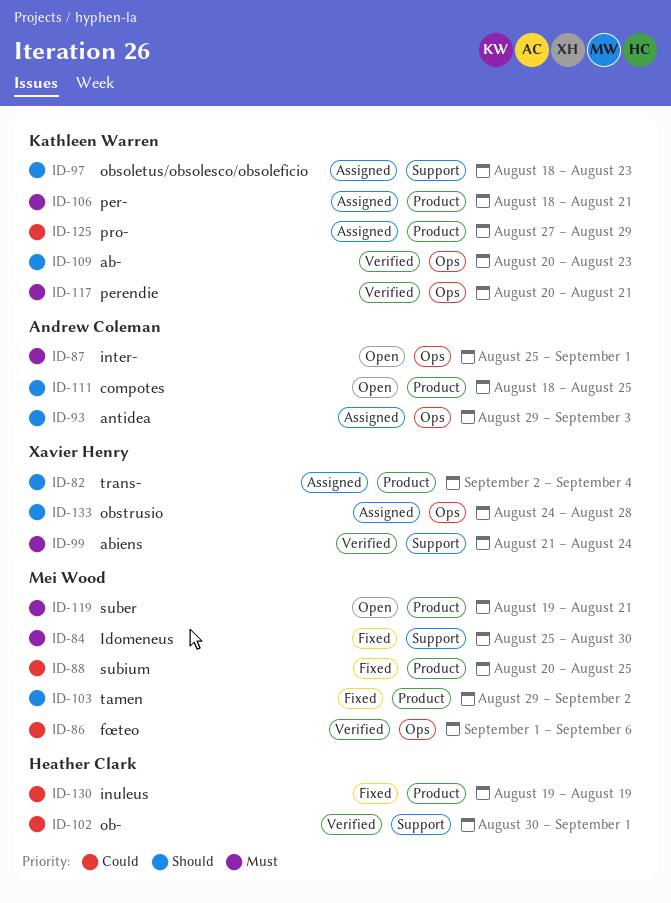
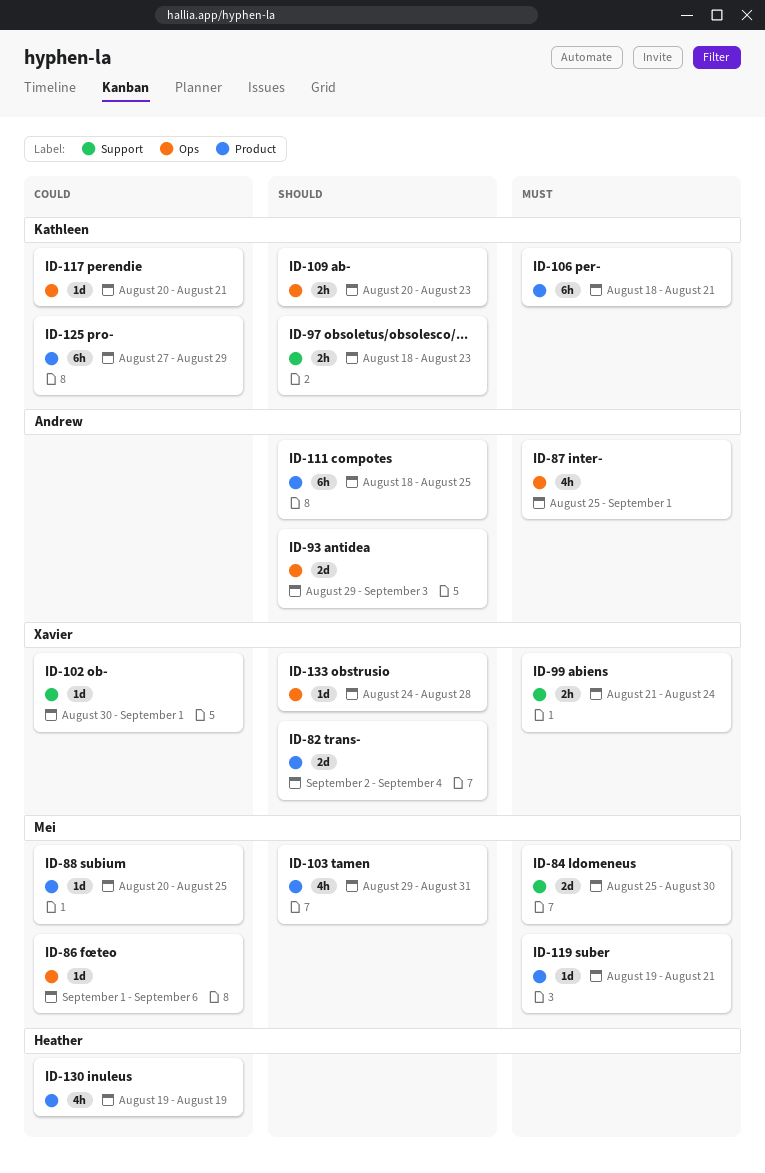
ID-102, owner: Heather Clark -> Xavier Henry
ID-103, due: Sep 2 -> Aug 31
ID-117, priority: Must -> Could

